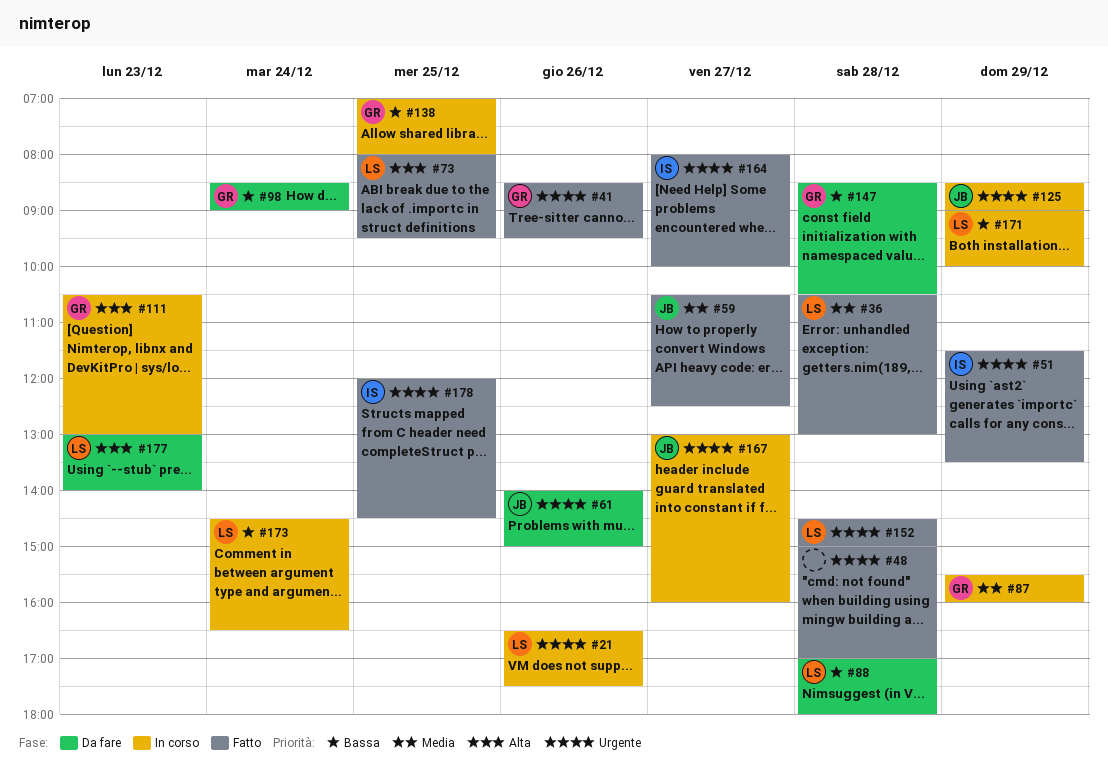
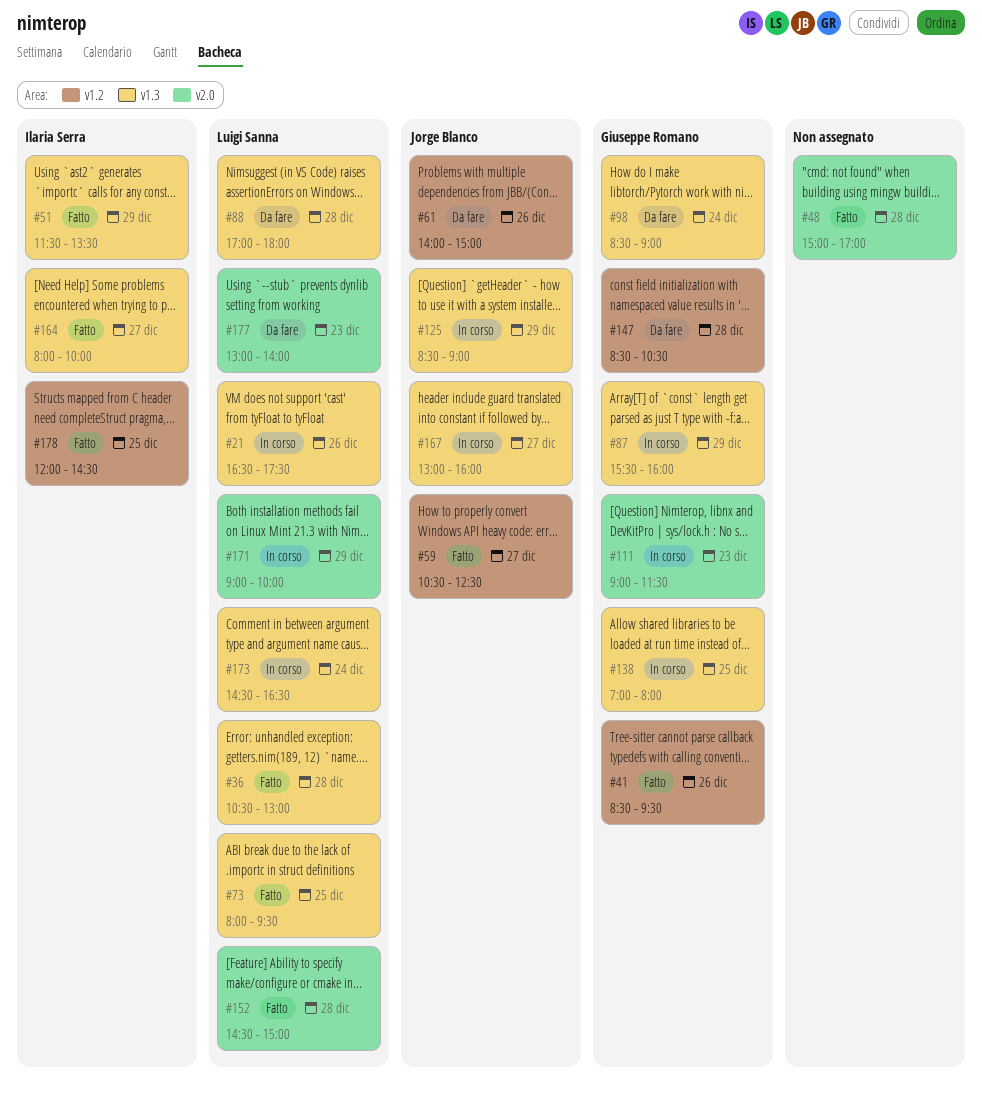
#111, begins: 10:30 -> 09:00
#111, ends: 13:00 -> 11:30

